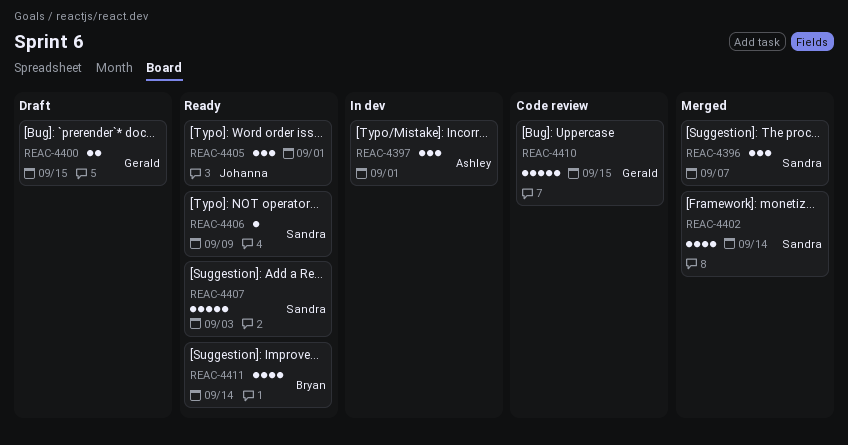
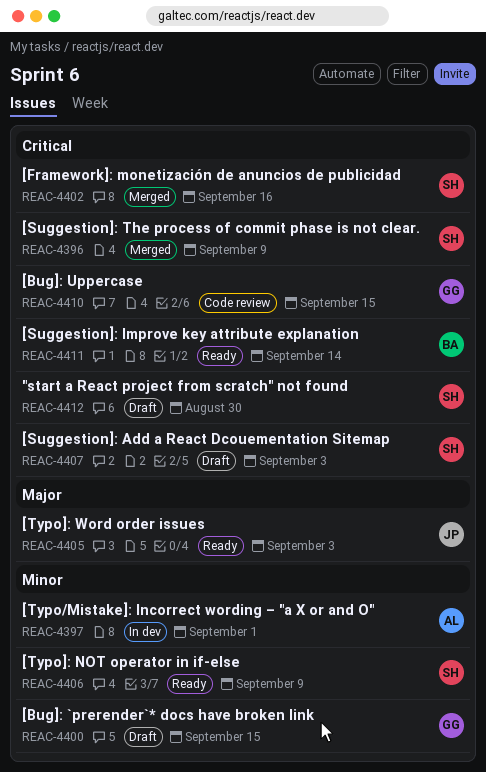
REAC-4396, due: Sep 7 -> Sep 9
REAC-4402, due: Sep 14 -> Sep 16
REAC-4405, due: Sep 1 -> Sep 3
REAC-4407, status: Ready -> Draft
REAC-4412: none -> present

